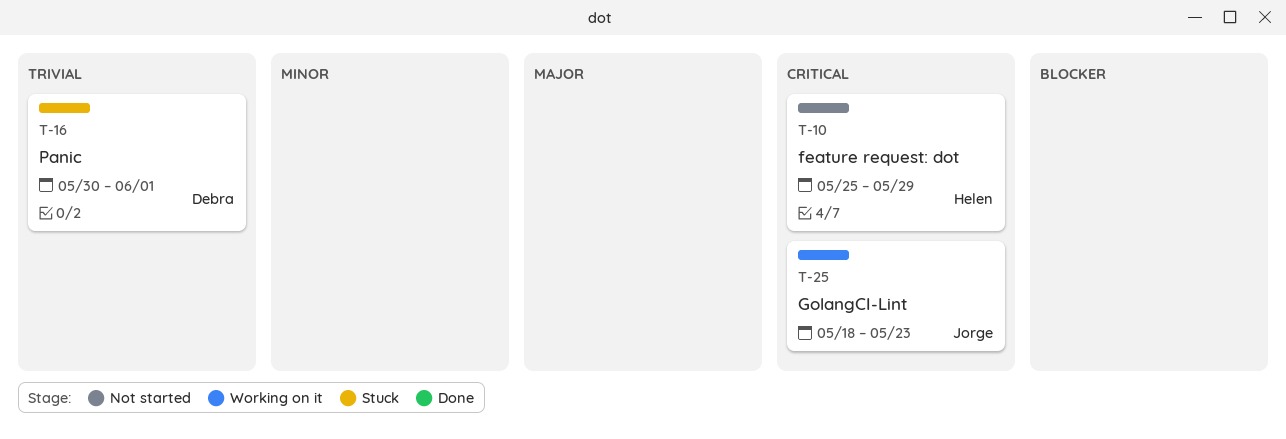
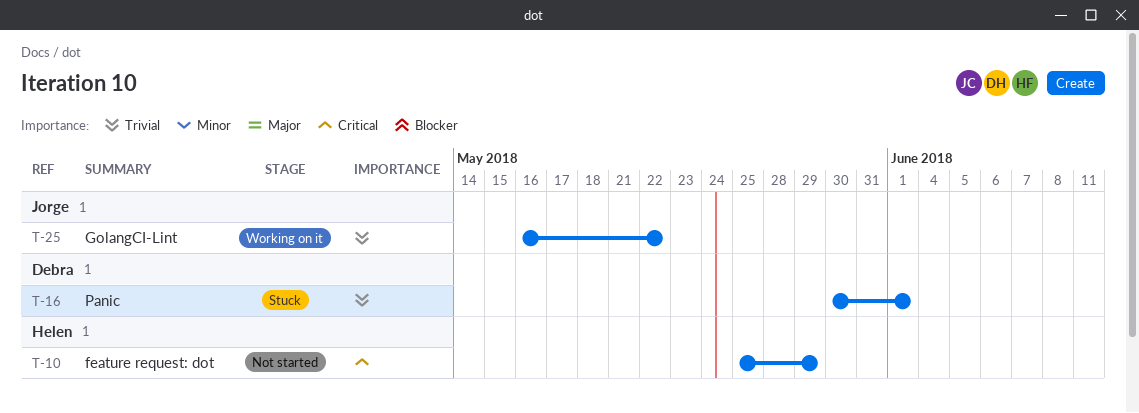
T-25, priority: Critical -> Trivial
T-25, start: May 18 -> May 16
T-25, due: May 23 -> May 22

